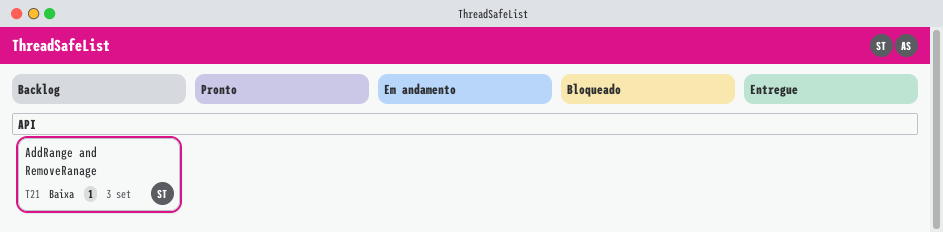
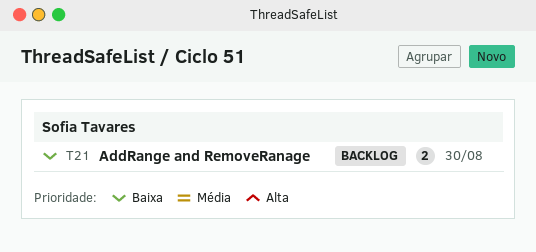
T21, estimate: 1 -> 2
T21, due: Sep 3 -> Aug 30

